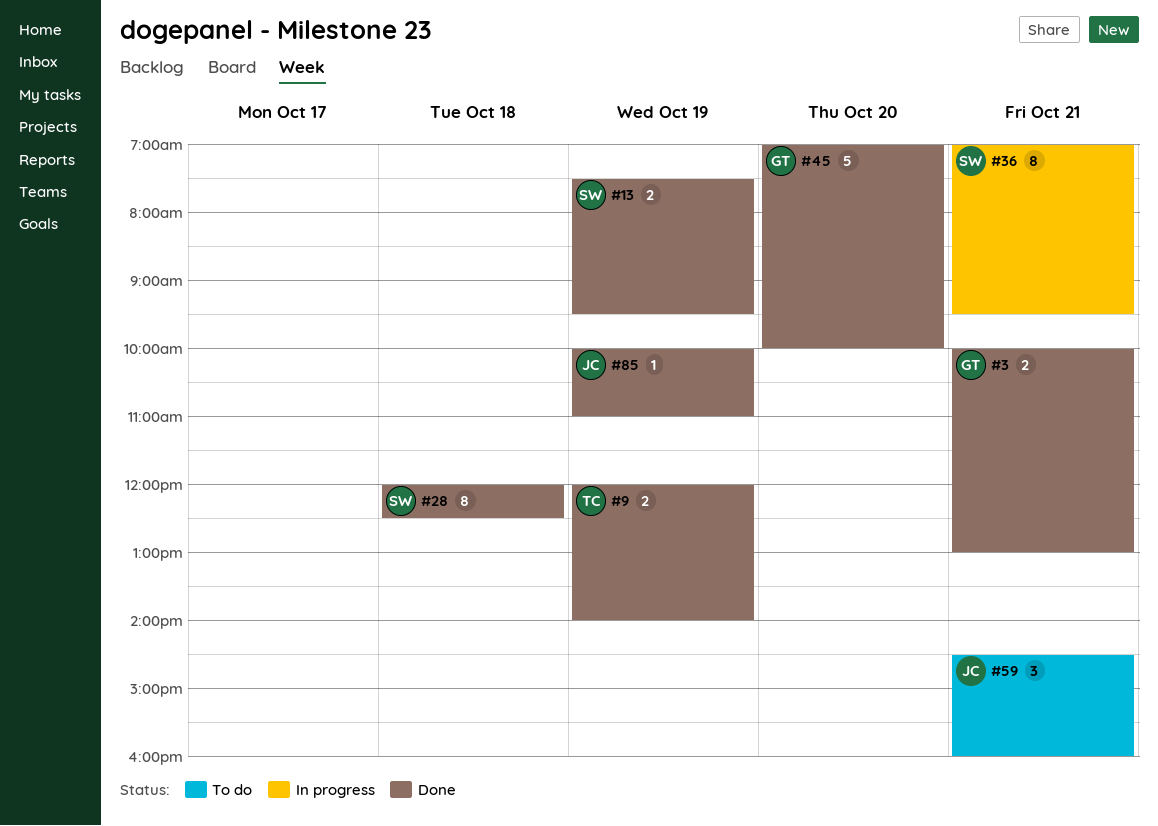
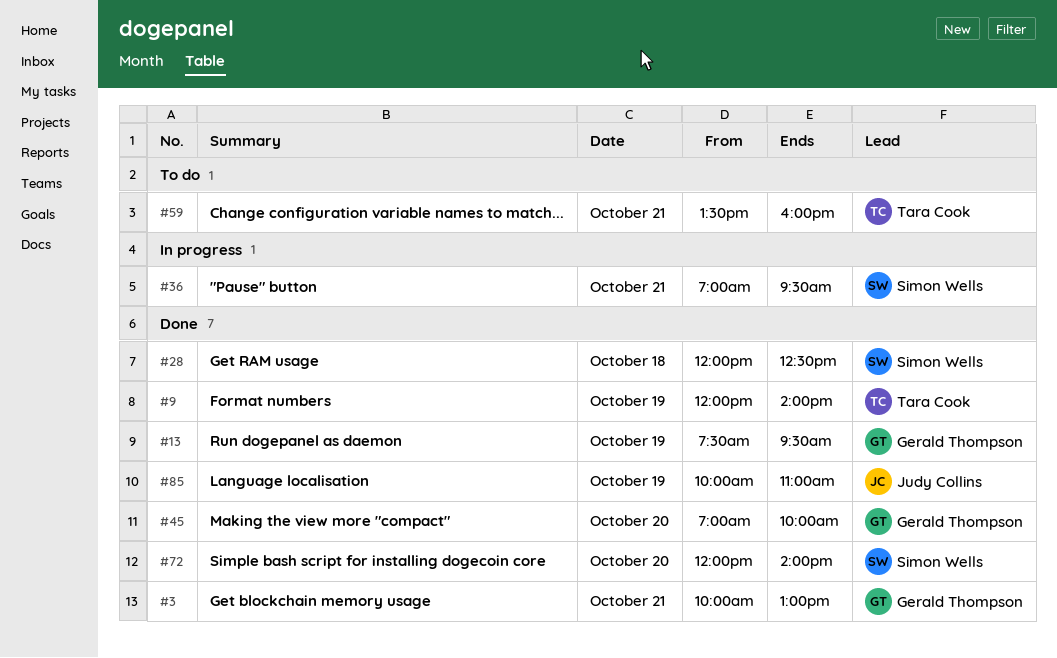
#13, owner: Simon Wells -> Gerald Thompson
#59, owner: Judy Collins -> Tara Cook
#59, begins: 14:30 -> 13:30
#72: none -> present

